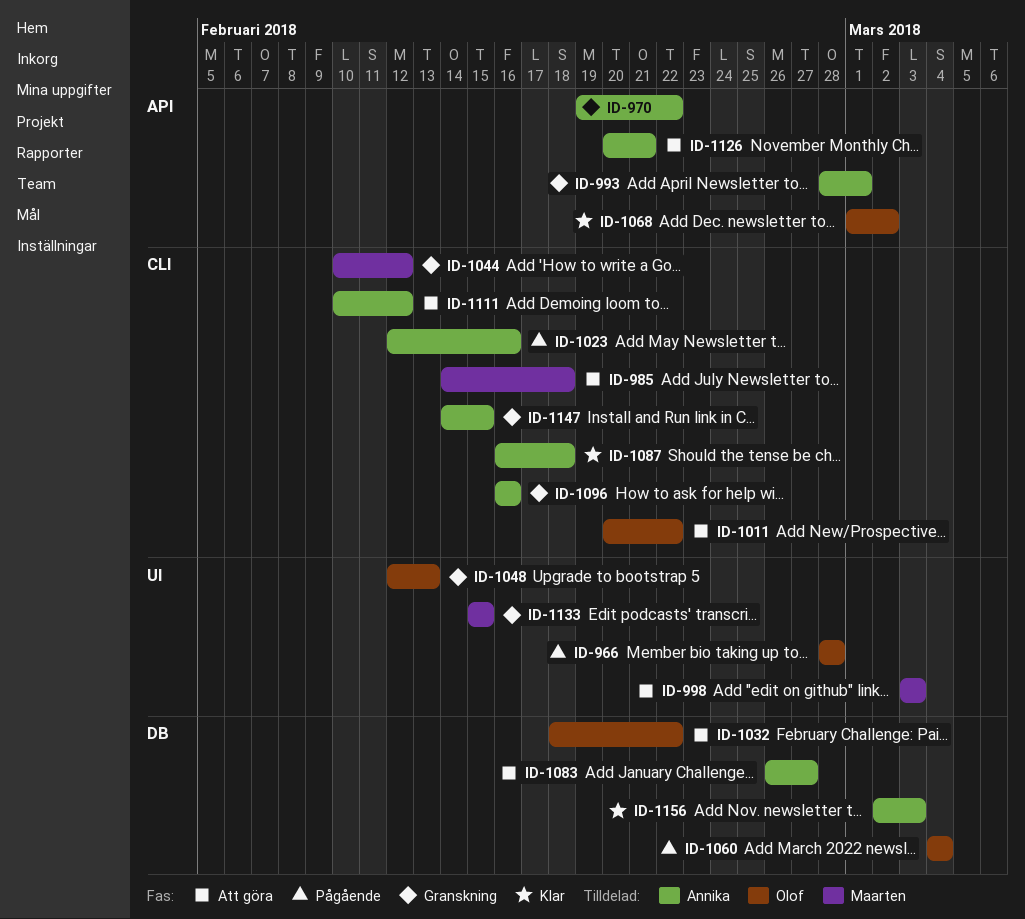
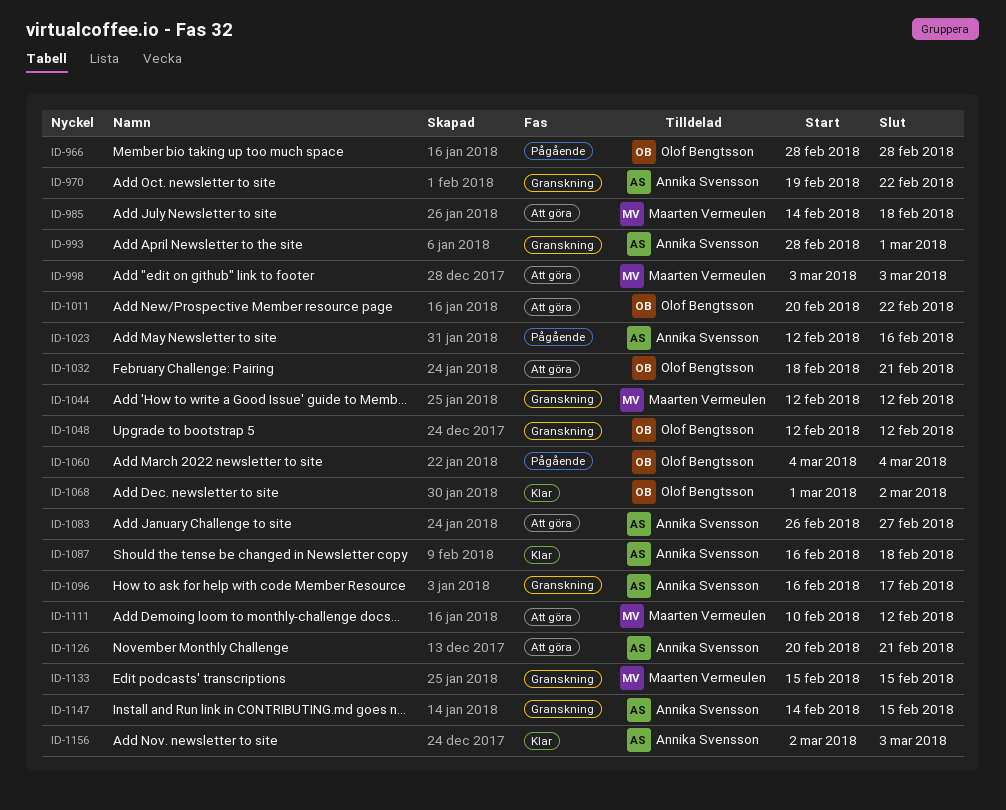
ID-1032, due: Feb 22 -> Feb 21
ID-1044, start: Feb 10 -> Feb 12
ID-1048, due: Feb 13 -> Feb 12
ID-1096, due: Feb 16 -> Feb 17
ID-1111, owner: Annika Svensson -> Maarten Vermeulen

